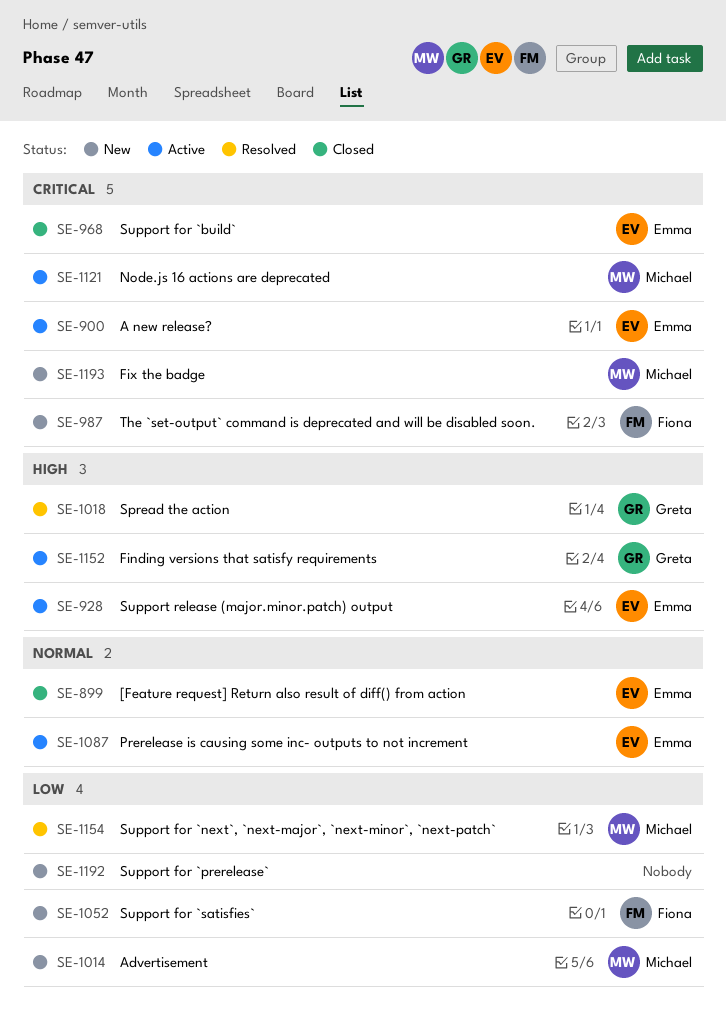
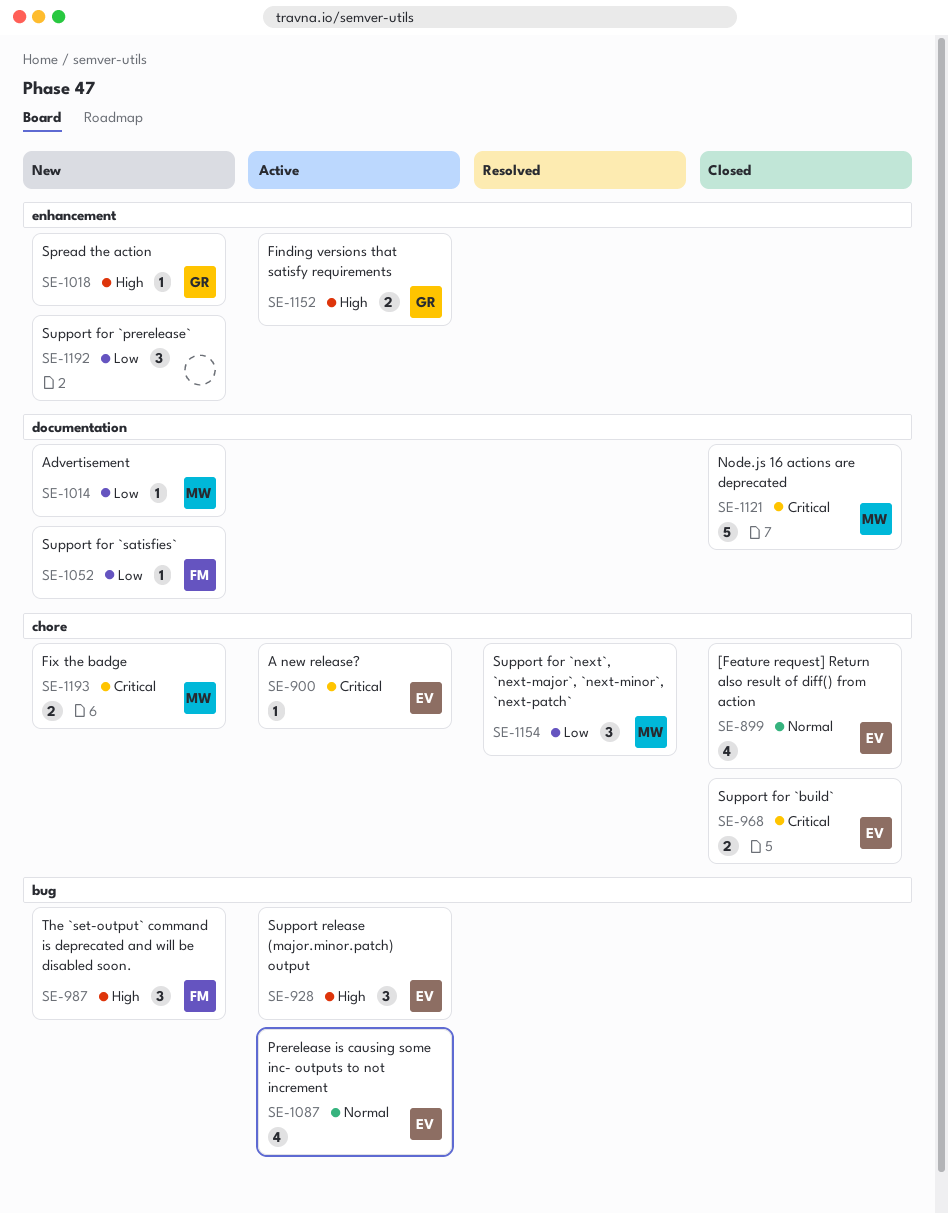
SE-987, priority: Critical -> High
SE-1018, status: Resolved -> New
SE-1121, status: Active -> Closed

